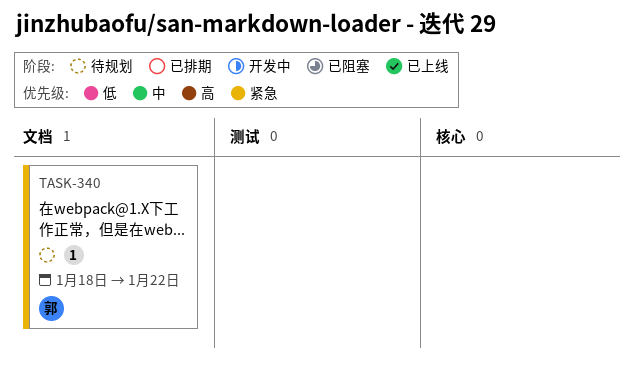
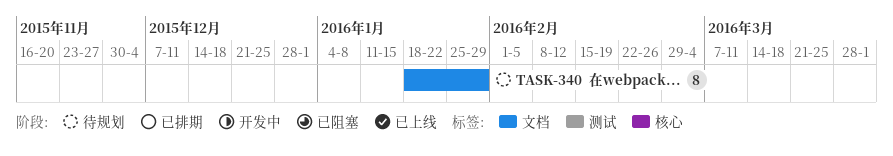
TASK-340, estimate: 1 -> 8
TASK-340, due: Jan 22 -> Jan 29

